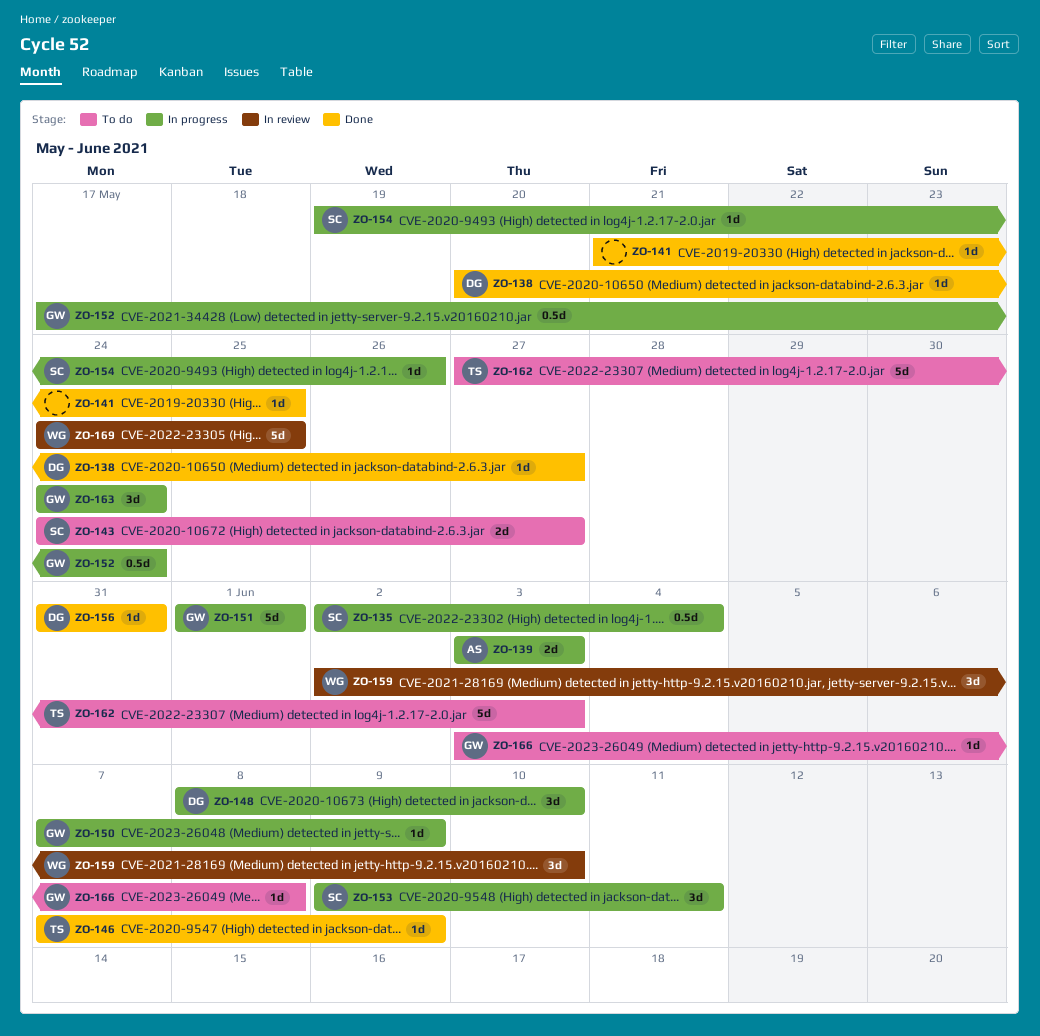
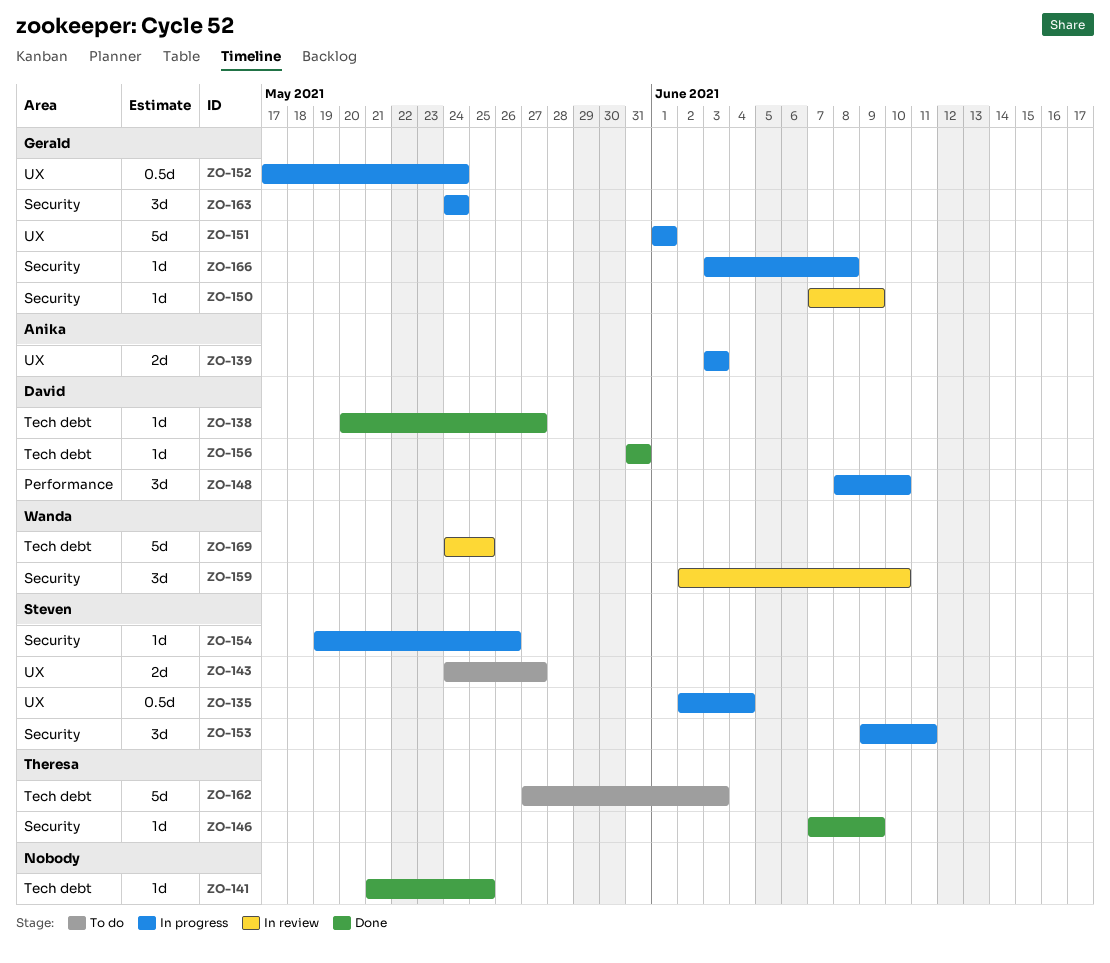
ZO-150, status: In progress -> In review
ZO-166, status: To do -> In progress

